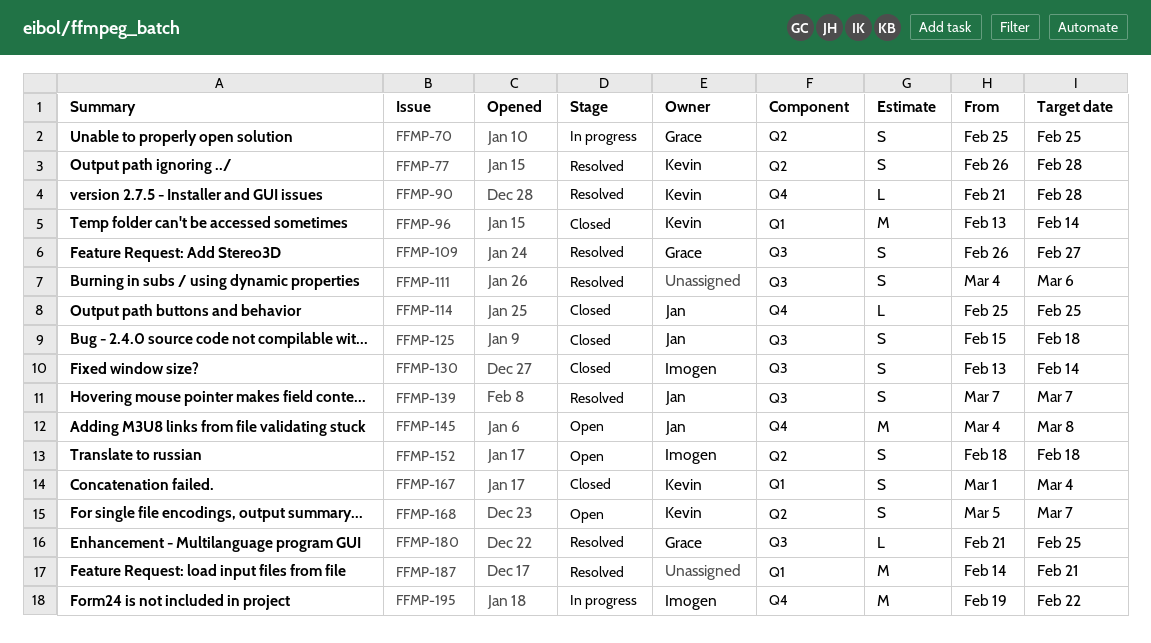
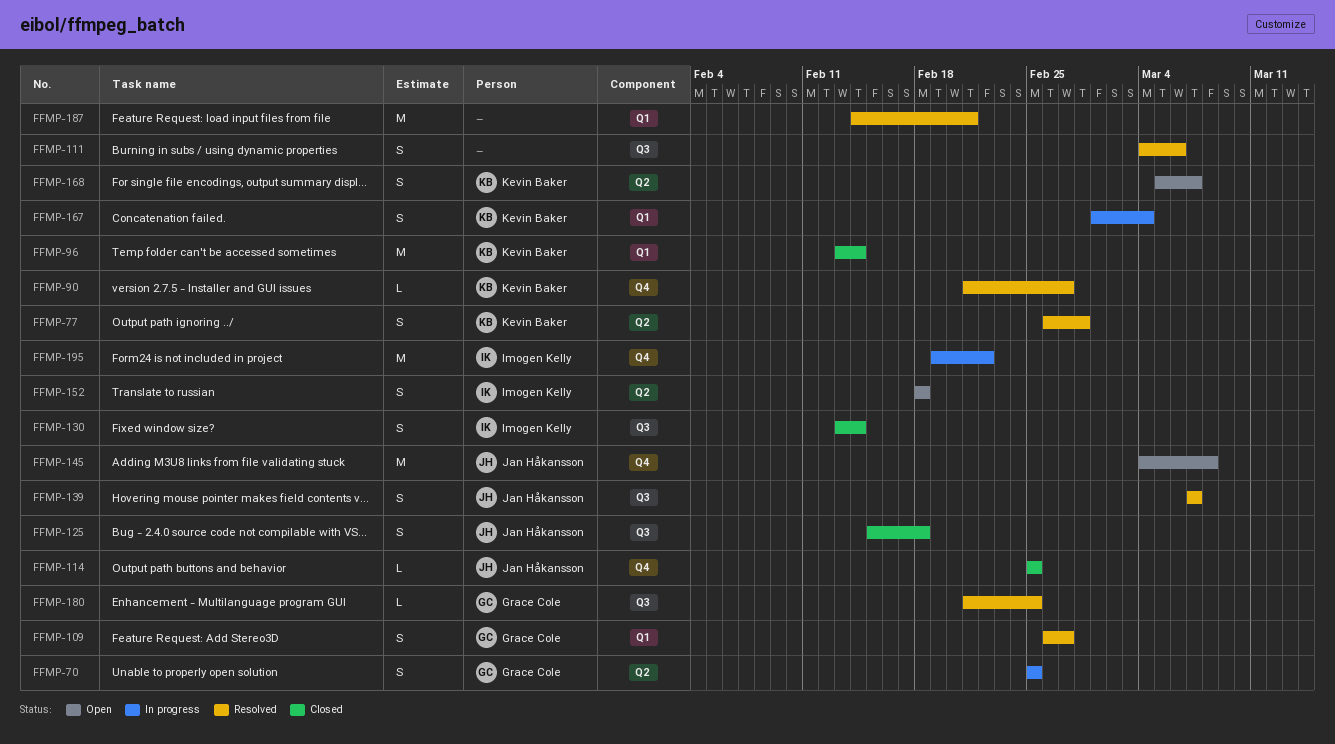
FFMP-90, due: Feb 28 -> Feb 27
FFMP-109, label: Q3 -> Q1
FFMP-167, status: Closed -> In progress

